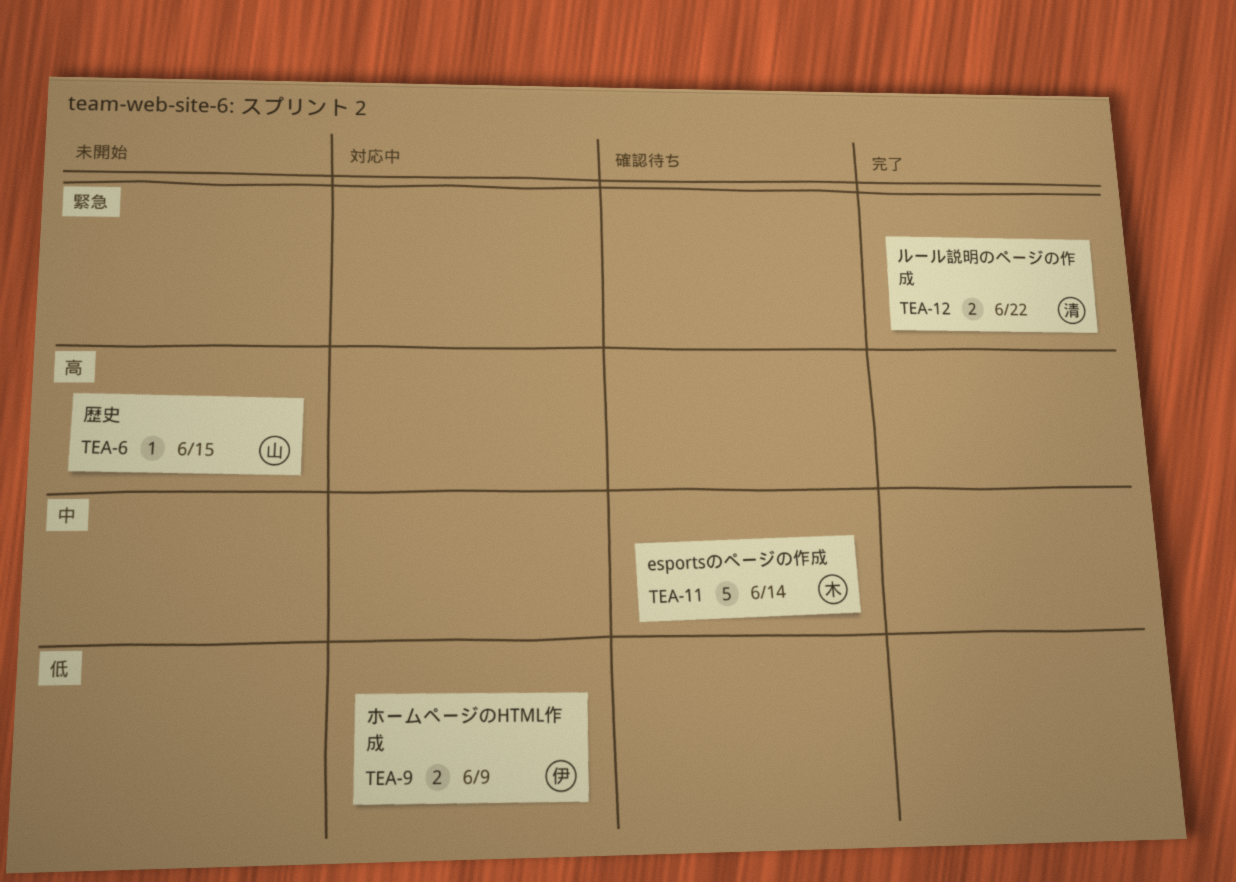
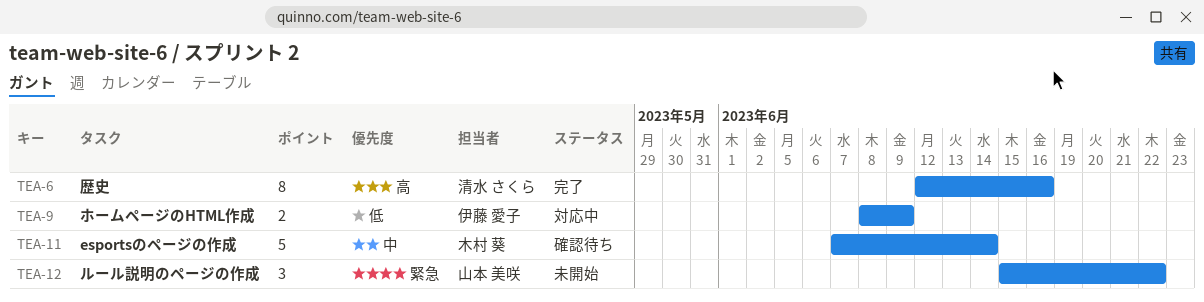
TEA-6, status: 未開始 -> 完了
TEA-6, owner: 山本 美咲 -> 清水 さくら
TEA-6, estimate: 1 -> 8
TEA-6, due: Jun 15 -> Jun 16
TEA-12, status: 完了 -> 未開始
TEA-12, owner: 清水 さくら -> 山本 美咲
TEA-12, estimate: 2 -> 3

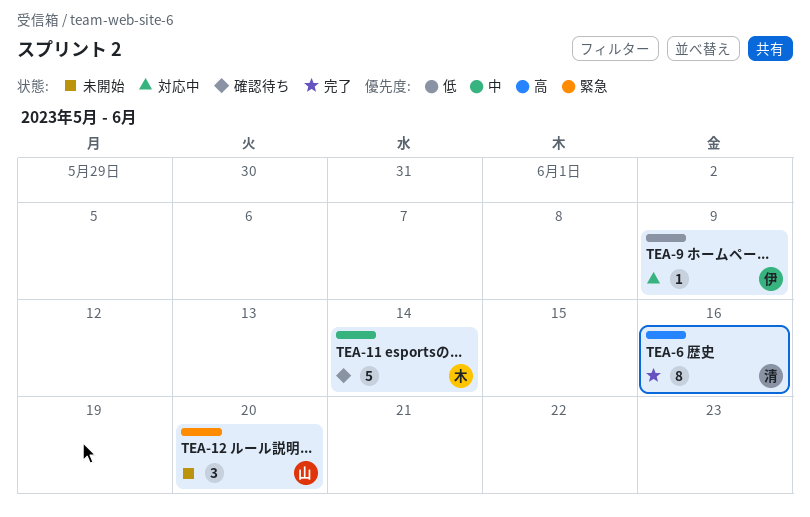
TEA-9, estimate: 2 -> 1
TEA-12, due: Jun 22 -> Jun 20

